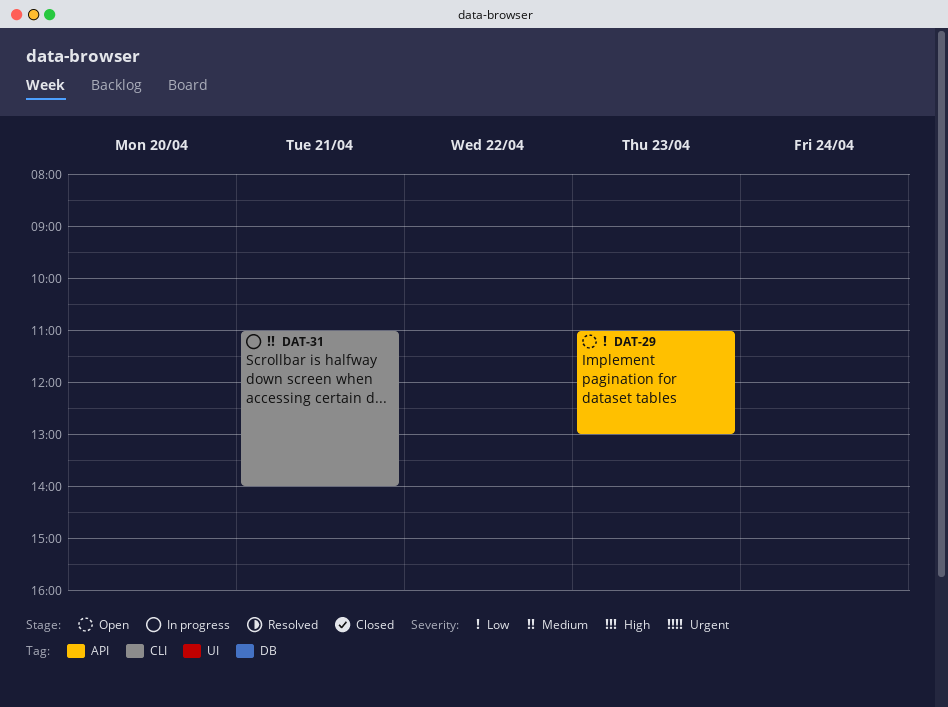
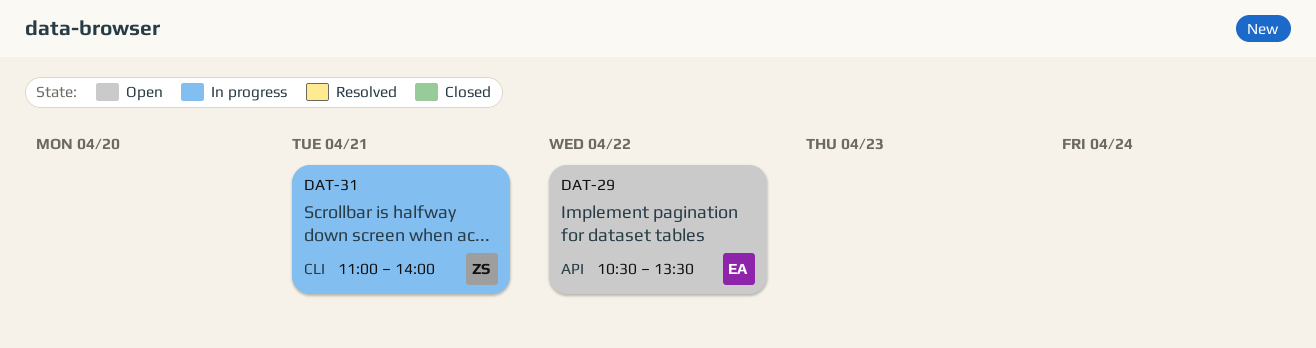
DAT-29, day: Apr 23 -> Apr 22
DAT-29, begins: 11:00 -> 10:30
DAT-29, ends: 13:00 -> 13:30

